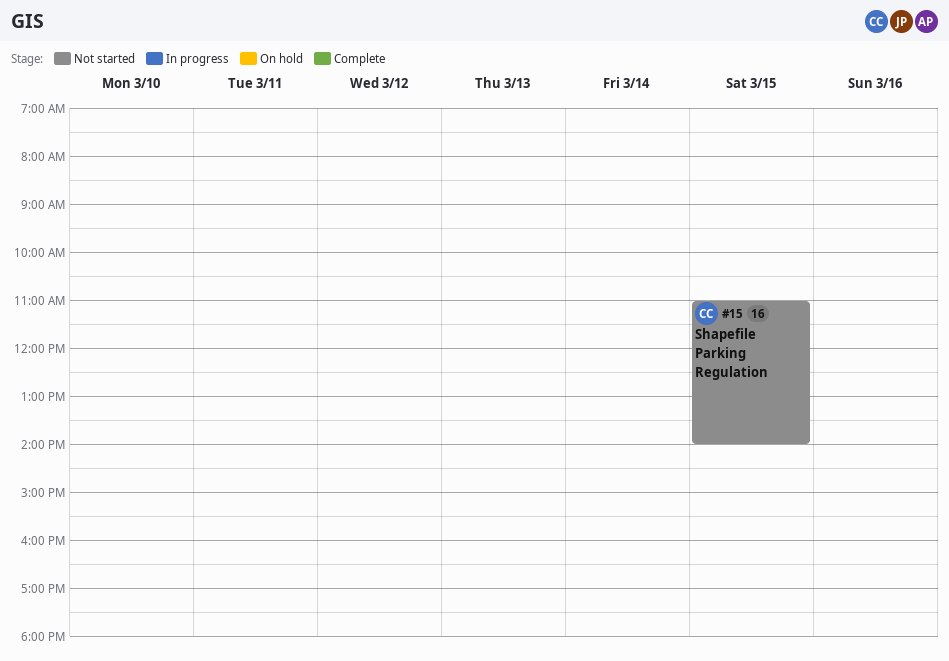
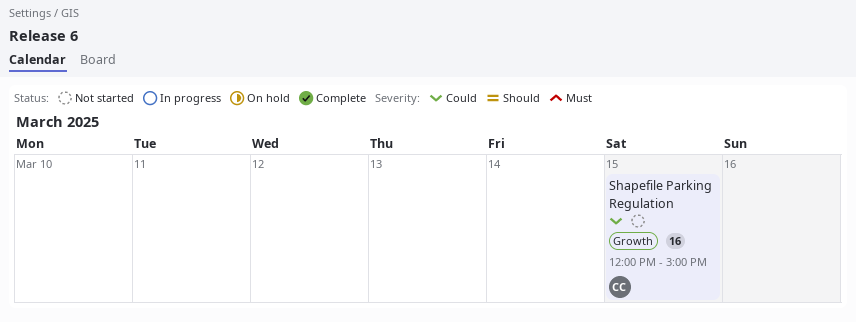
Shapefile Parking Regulation, begins: 11:00 -> 12:00
Shapefile Parking Regulation, ends: 14:00 -> 15:00

